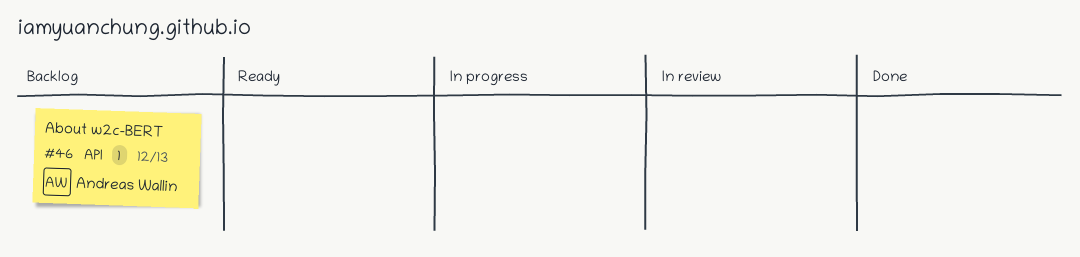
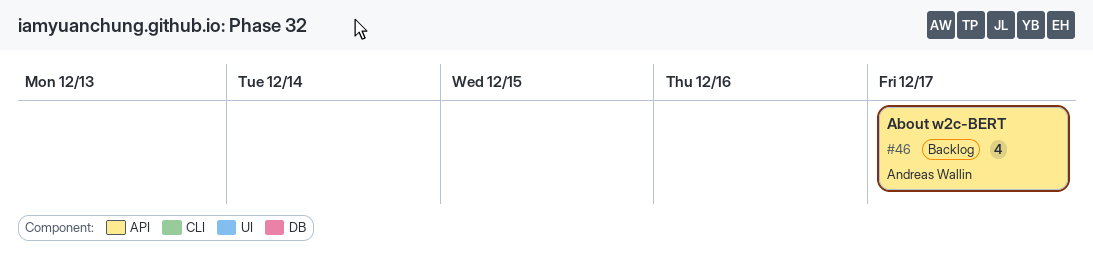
#46, estimate: 1 -> 4
#46, due: Dec 13 -> Dec 17

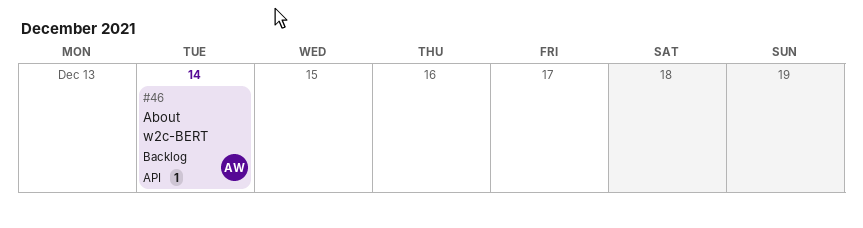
#46, estimate: 4 -> 1
#46, due: Dec 17 -> Dec 14

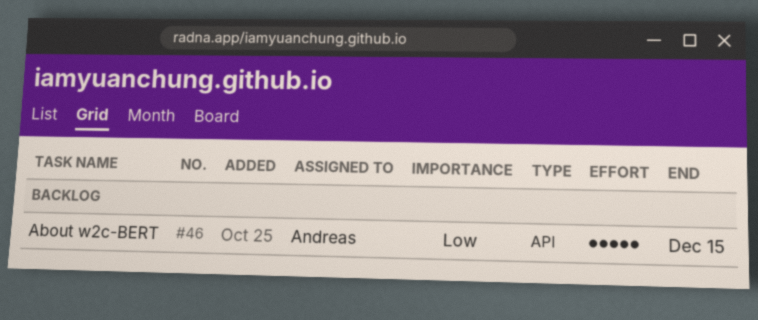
#46, estimate: 1 -> 5
#46, due: Dec 14 -> Dec 15

